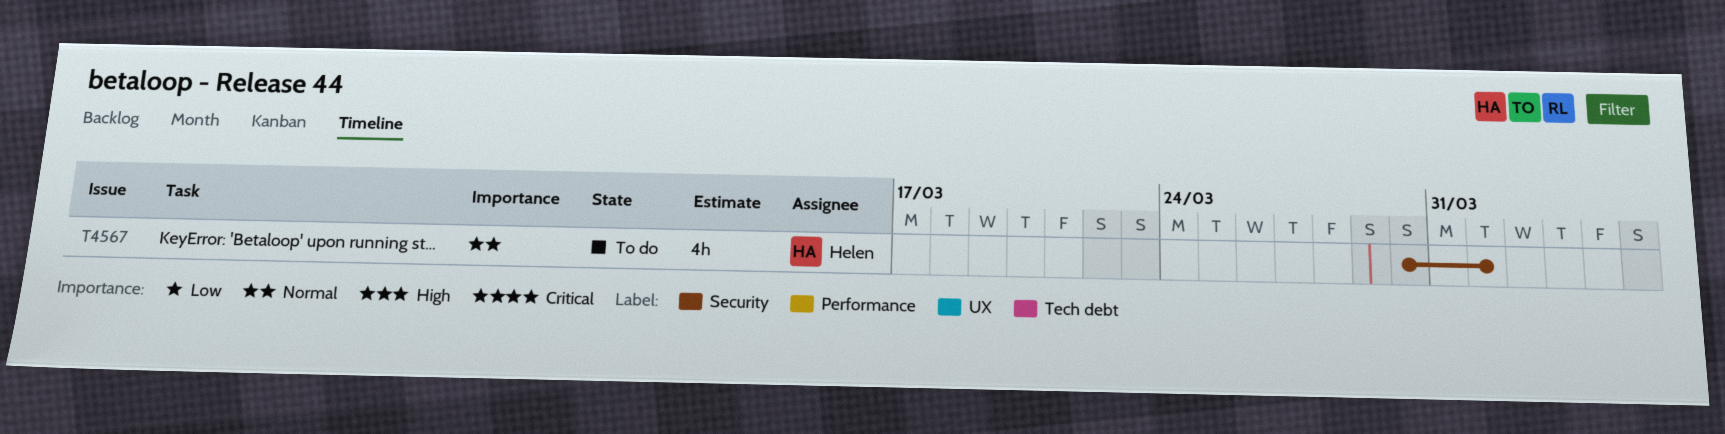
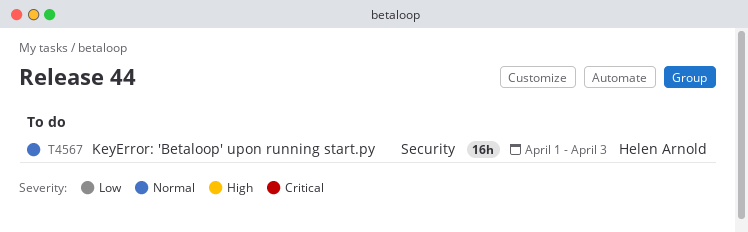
T4567, estimate: 4h -> 16h
T4567, start: Mar 30 -> Apr 1
T4567, due: Apr 1 -> Apr 3

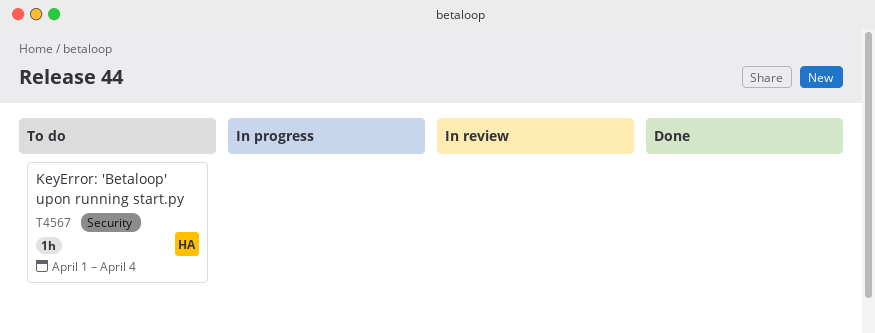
T4567, estimate: 16h -> 1h
T4567, due: Apr 3 -> Apr 4

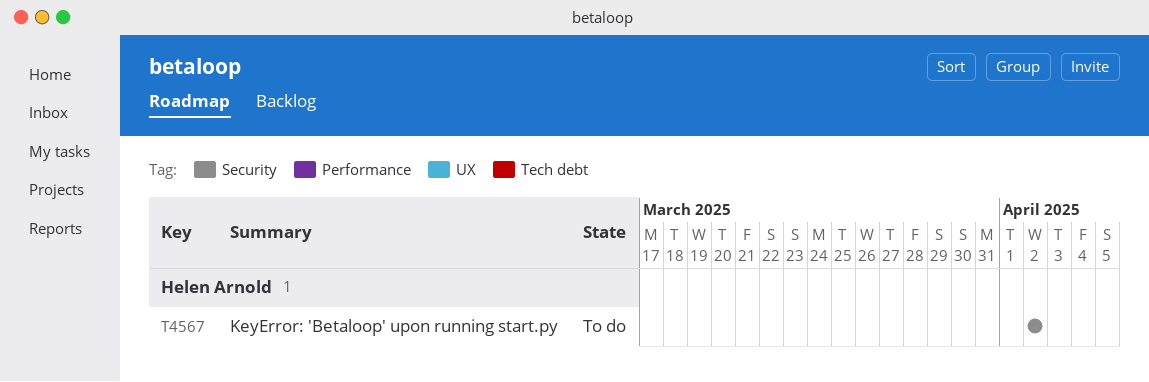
T4567, start: Apr 1 -> Apr 2
T4567, due: Apr 4 -> Apr 2

